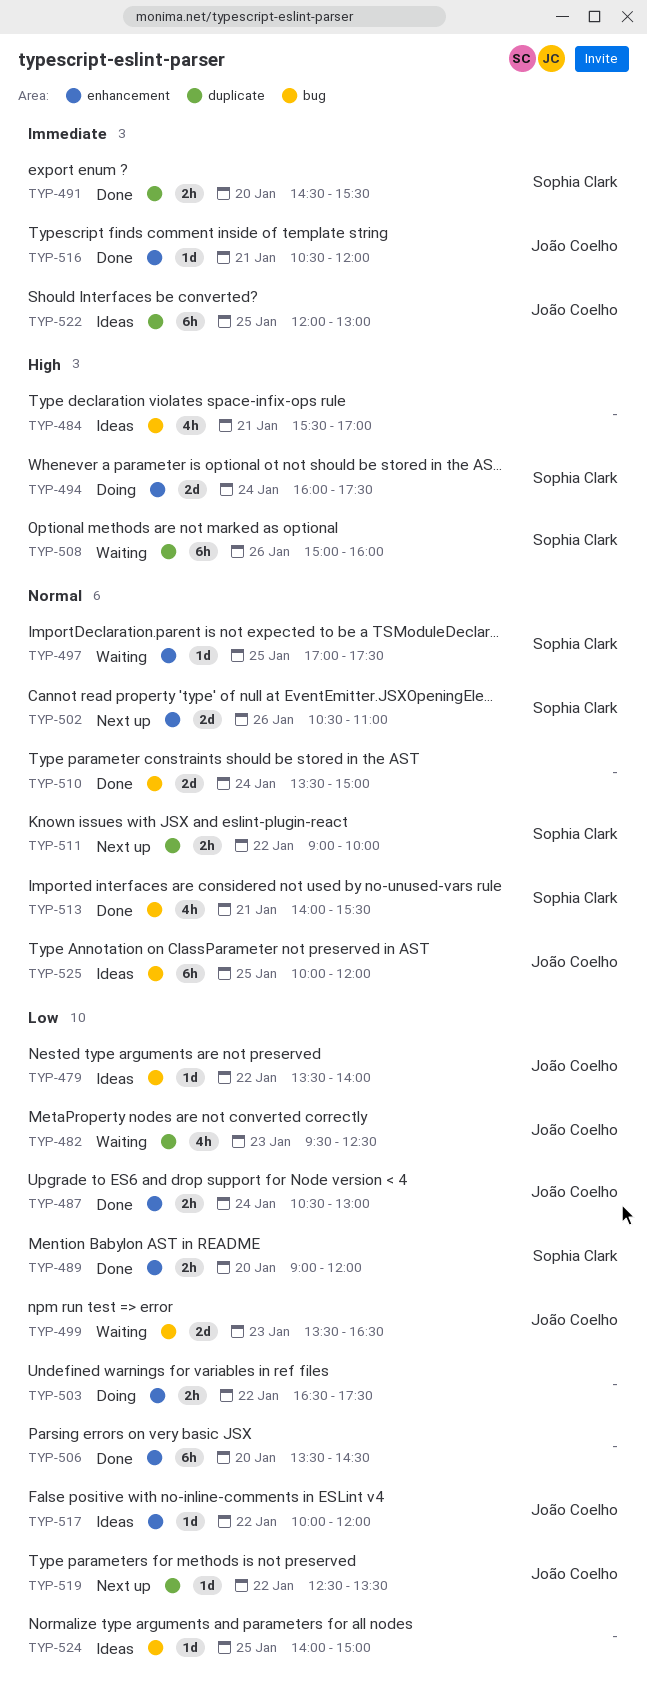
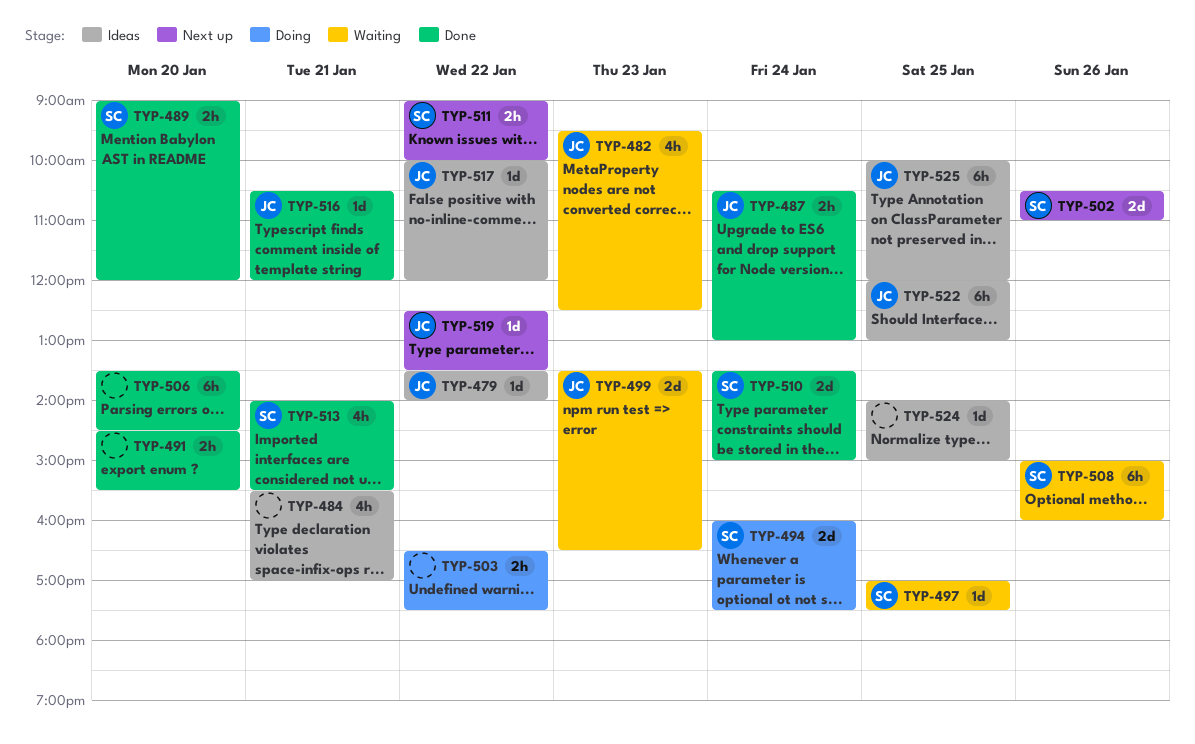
TYP-491, owner: Sophia Clark -> none
TYP-510, owner: none -> Sophia Clark

